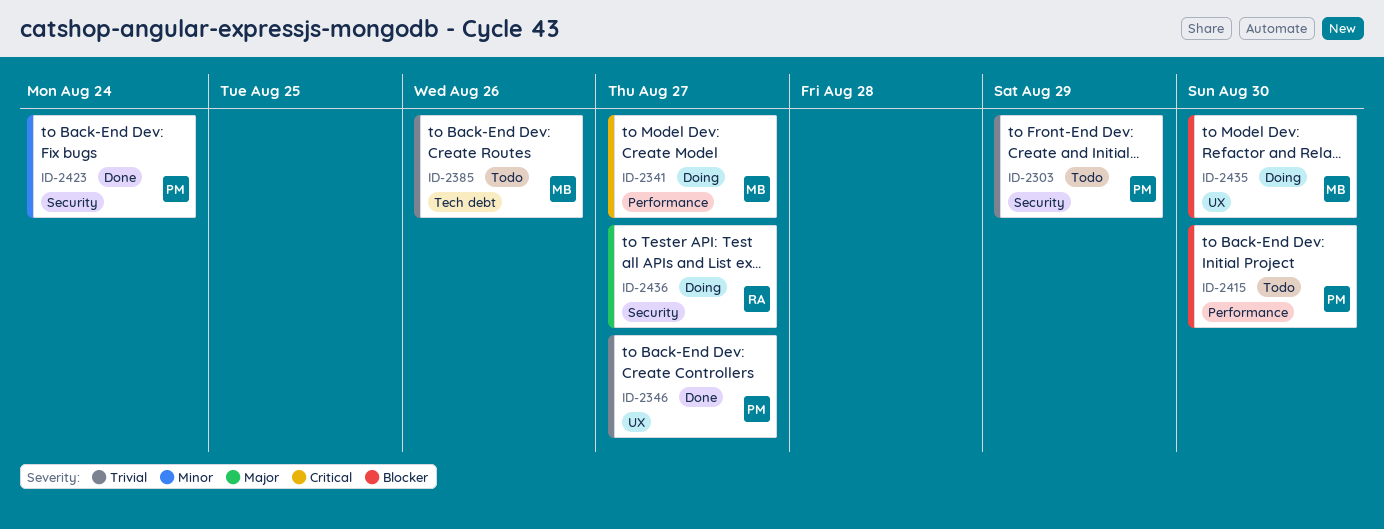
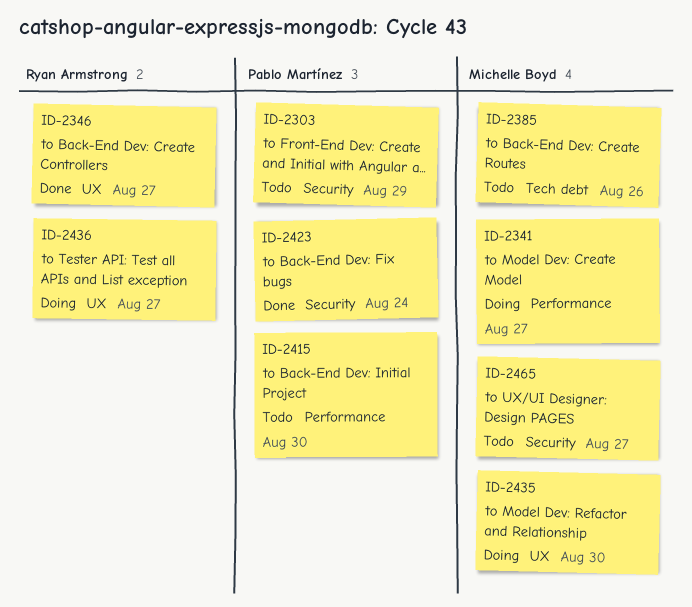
ID-2346, owner: Pablo Martínez -> Ryan Armstrong
ID-2436, label: Security -> UX
ID-2465: none -> present

